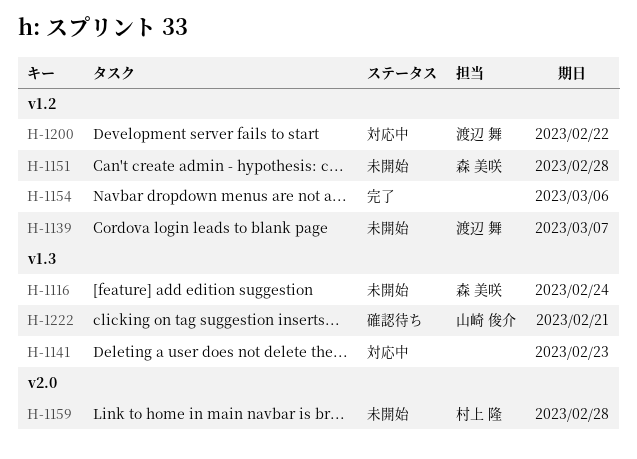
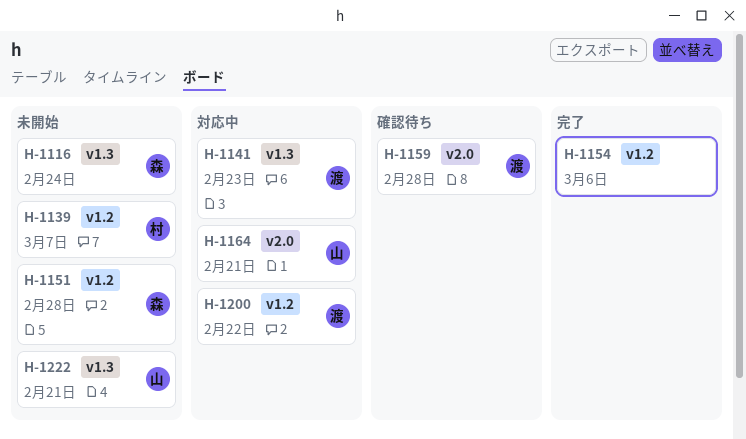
H-1139, owner: 渡辺 舞 -> 村上 隆
H-1141, owner: none -> 渡辺 舞
H-1159, status: 未開始 -> 確認待ち
H-1159, owner: 村上 隆 -> 渡辺 舞
H-1164: none -> present
H-1222, status: 確認待ち -> 未開始

